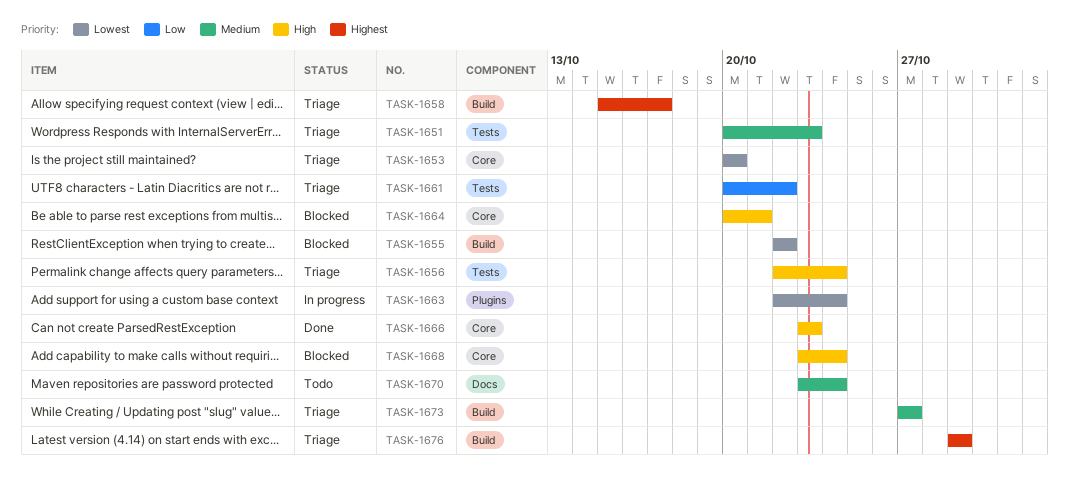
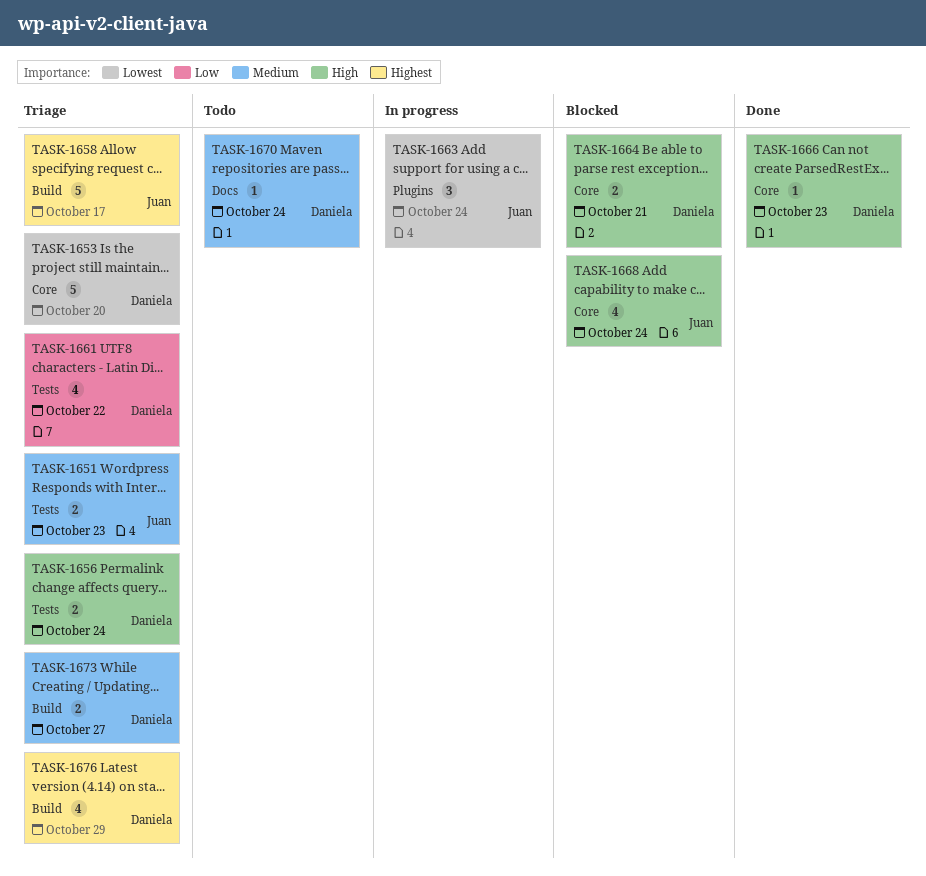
TASK-1655: present -> none

